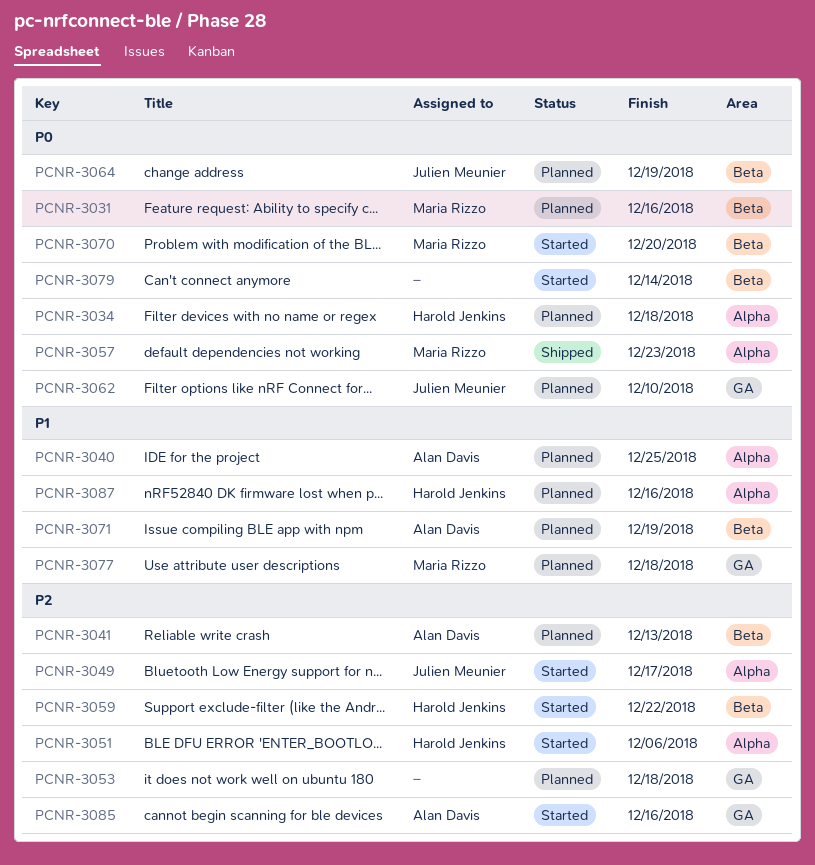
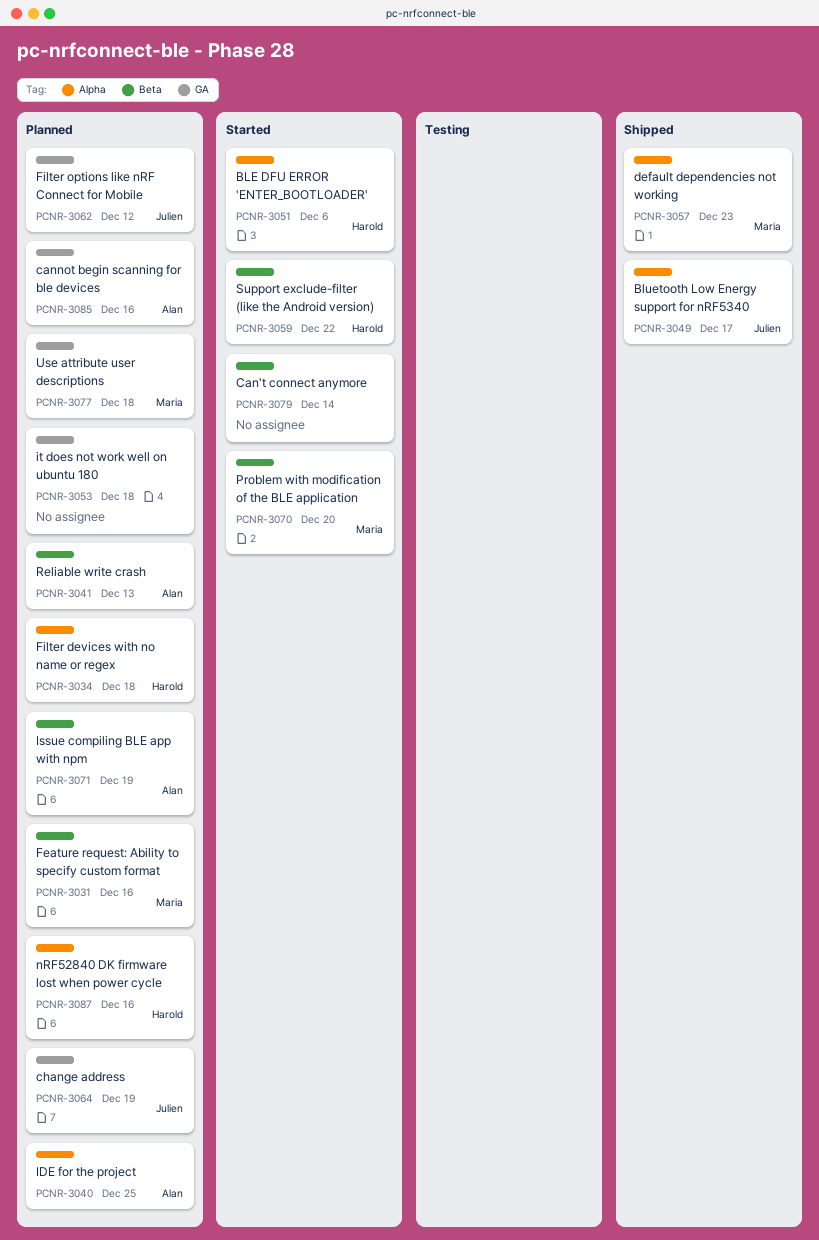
PCNR-3049, status: Started -> Shipped
PCNR-3062, due: Dec 10 -> Dec 12
PCNR-3064, label: Beta -> GA
PCNR-3085, status: Started -> Planned

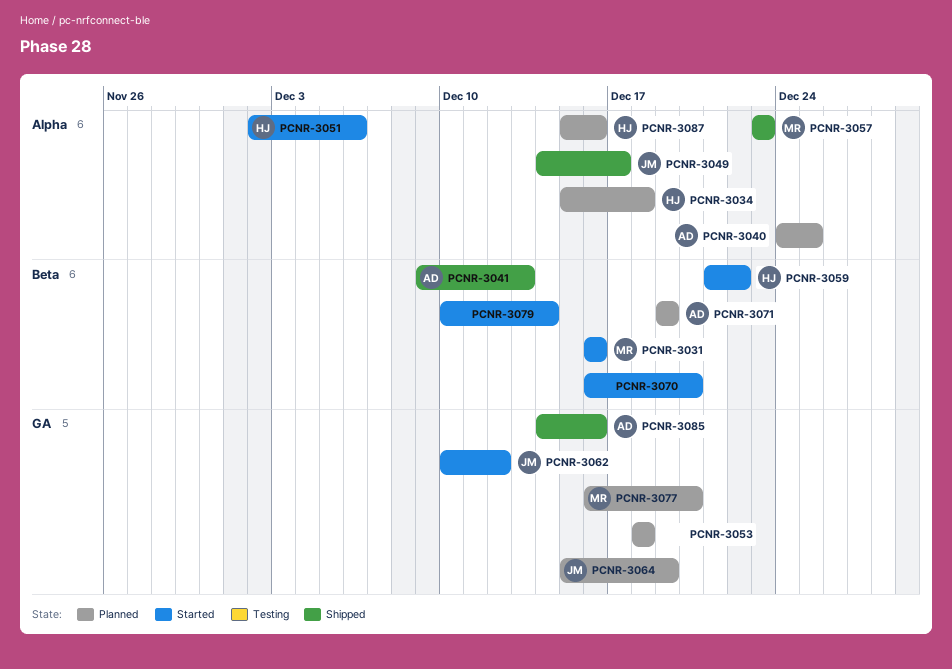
PCNR-3031, status: Planned -> Started
PCNR-3041, status: Planned -> Shipped
PCNR-3062, status: Planned -> Started
PCNR-3070, owner: Maria -> none
PCNR-3077, due: Dec 18 -> Dec 20
PCNR-3085, status: Planned -> Shipped

